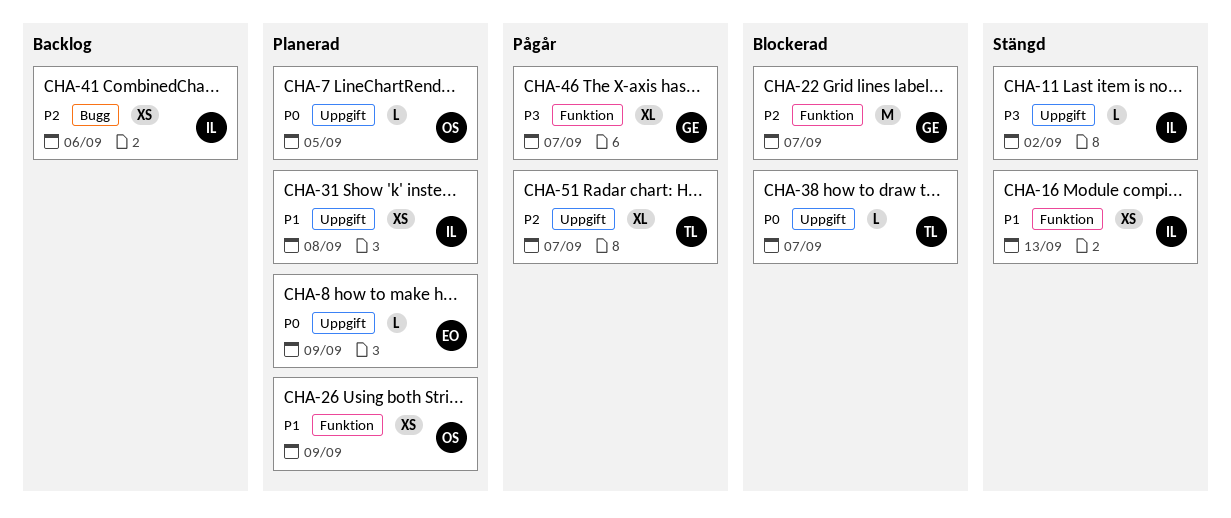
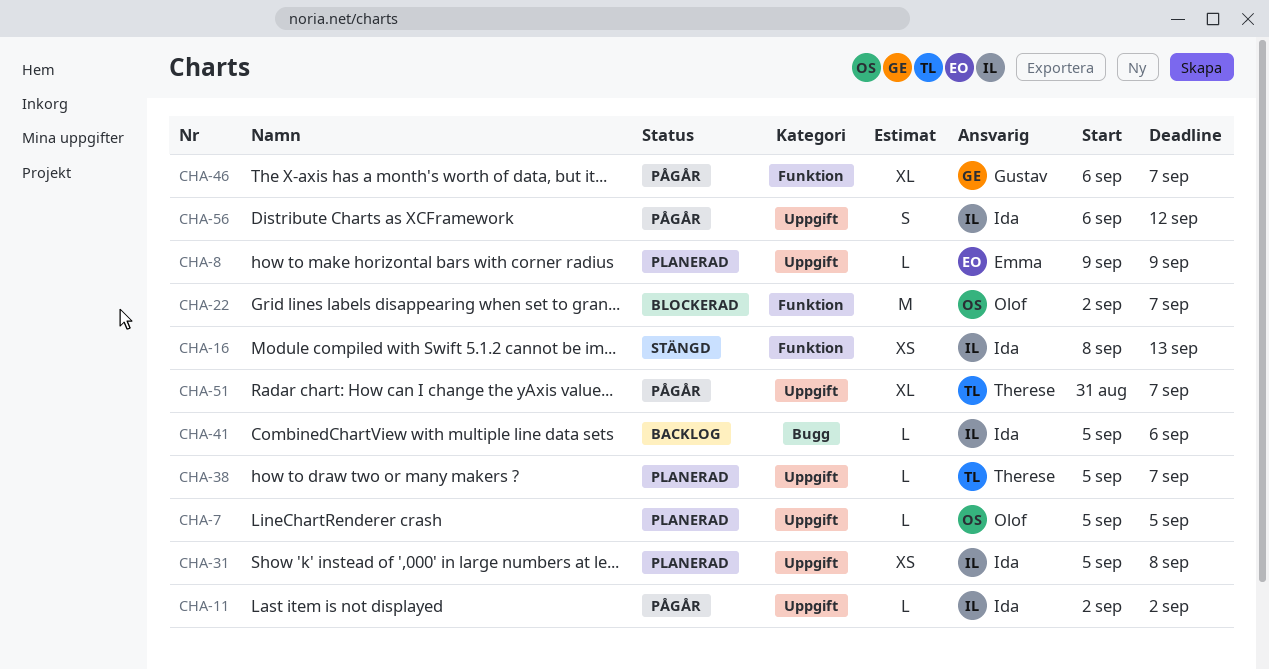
CHA-11, status: Stängd -> Pågår
CHA-22, owner: Gustav -> Olof
CHA-26: present -> none
CHA-38, status: Blockerad -> Planerad
CHA-41, estimate: XS -> L
CHA-56: none -> present

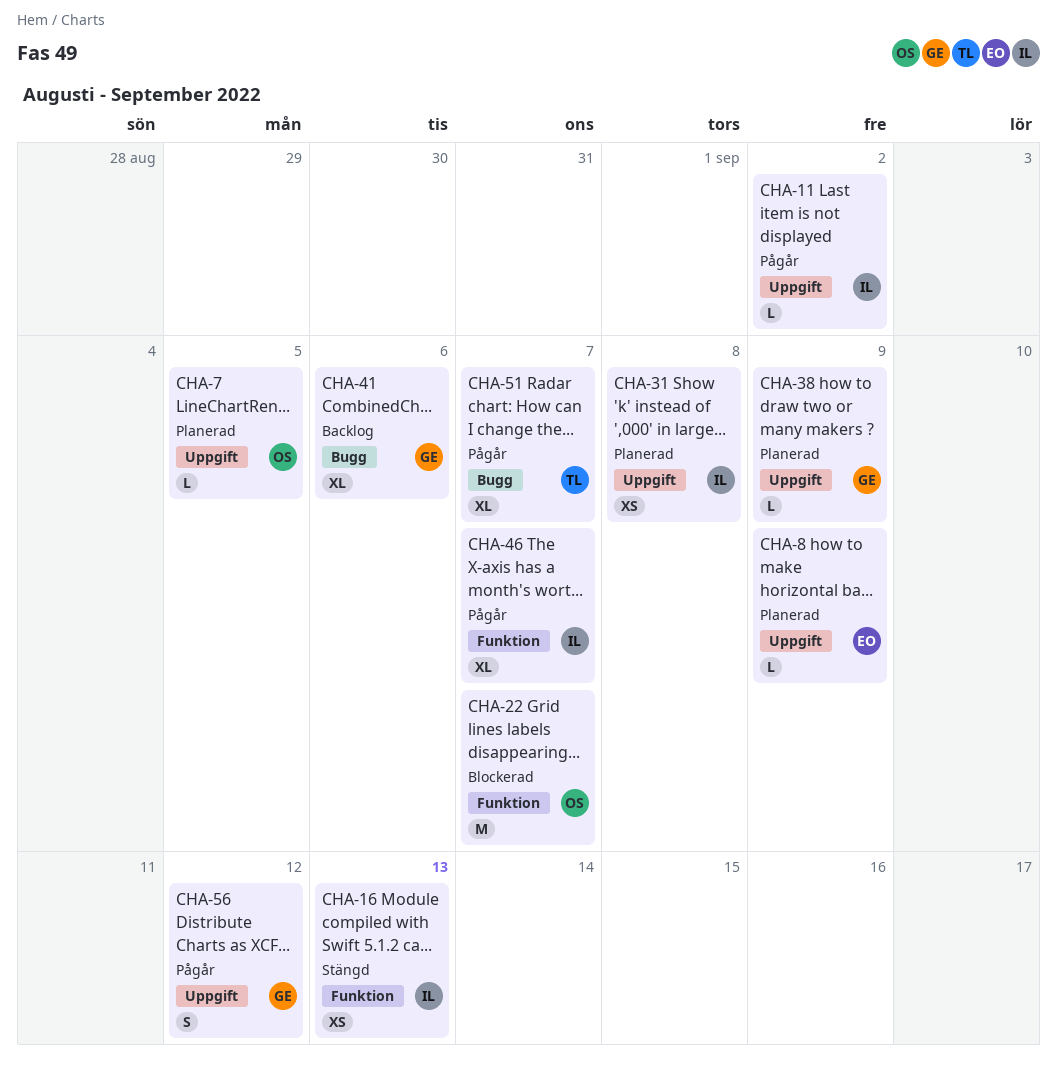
CHA-38, owner: Therese -> Gustav
CHA-38, due: Sep 7 -> Sep 9
CHA-41, owner: Ida -> Gustav
CHA-41, estimate: L -> XL
CHA-46, owner: Gustav -> Ida
CHA-51, label: Uppgift -> Bugg
CHA-56, owner: Ida -> Gustav

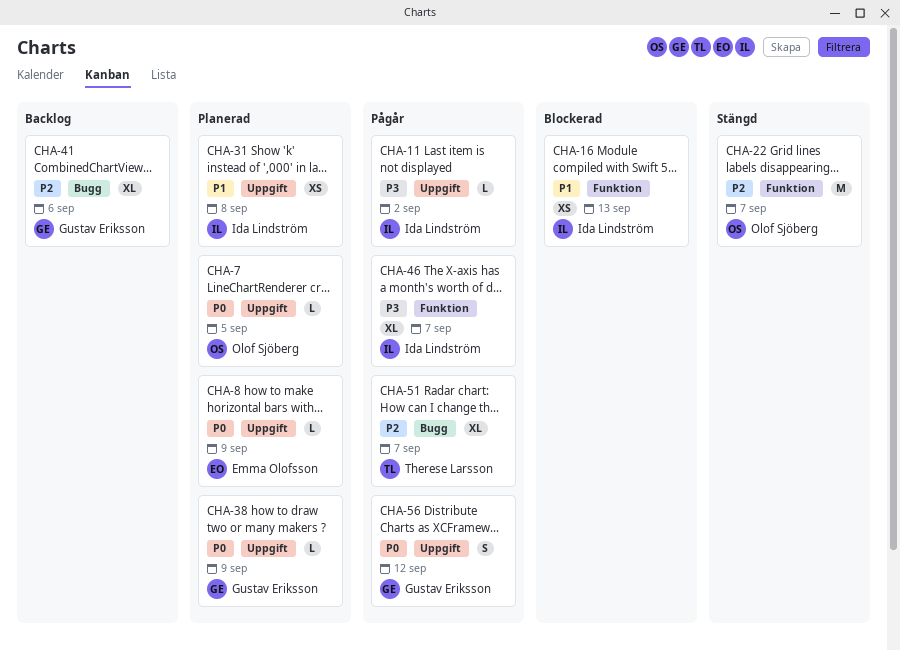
CHA-16, status: Stängd -> Blockerad
CHA-22, status: Blockerad -> Stängd

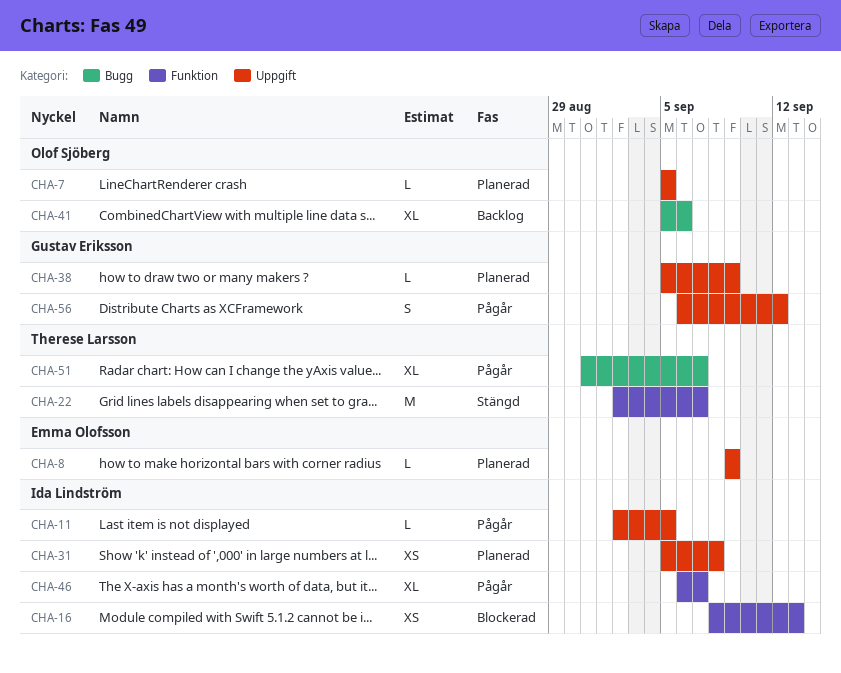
CHA-11, due: Sep 2 -> Sep 5
CHA-22, owner: Olof Sjöberg -> Therese Larsson
CHA-41, owner: Gustav Eriksson -> Olof Sjöberg

